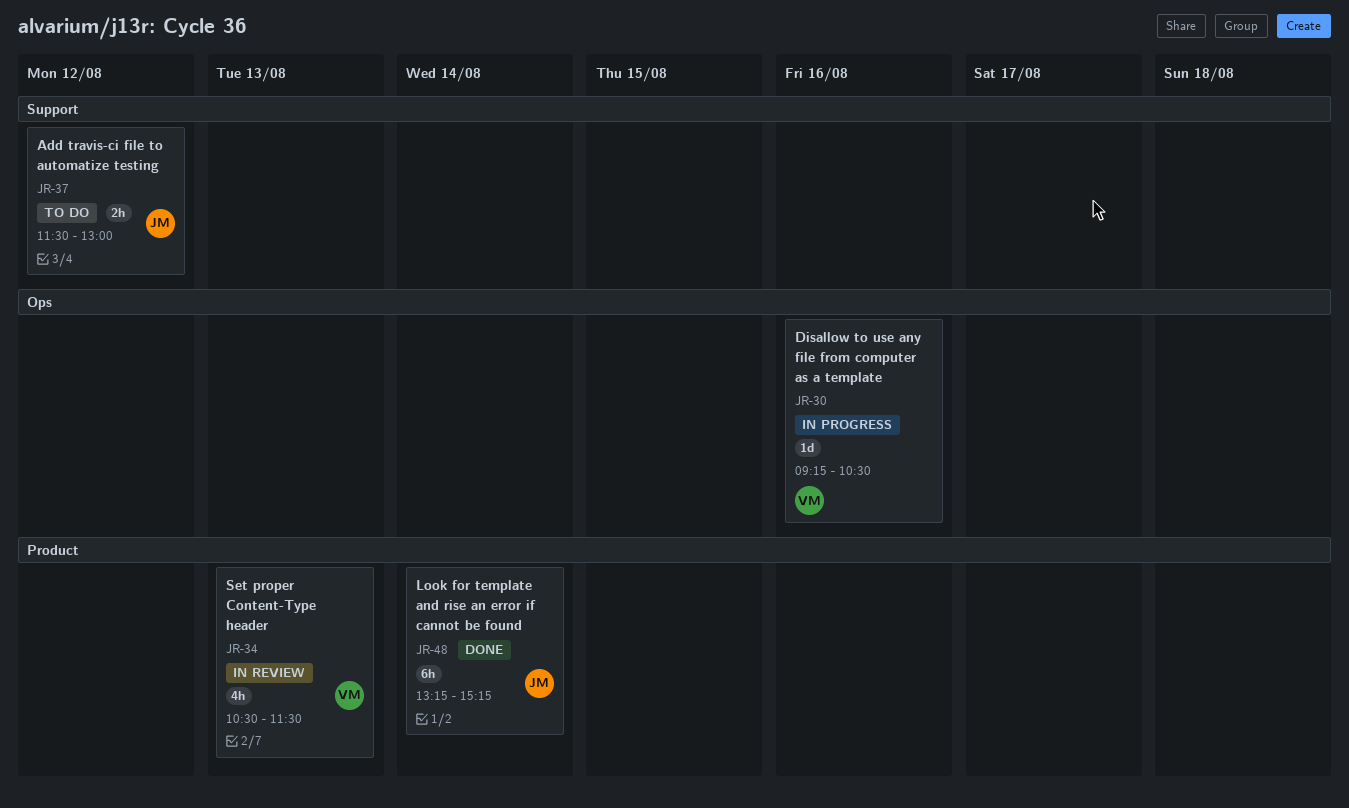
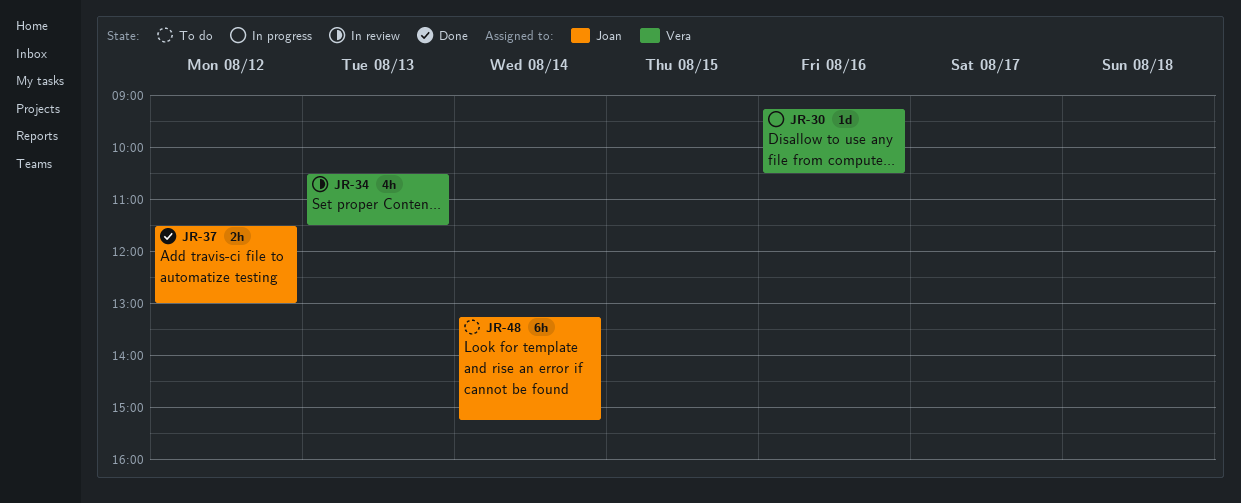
JR-37, status: To do -> Done
JR-48, status: Done -> To do

